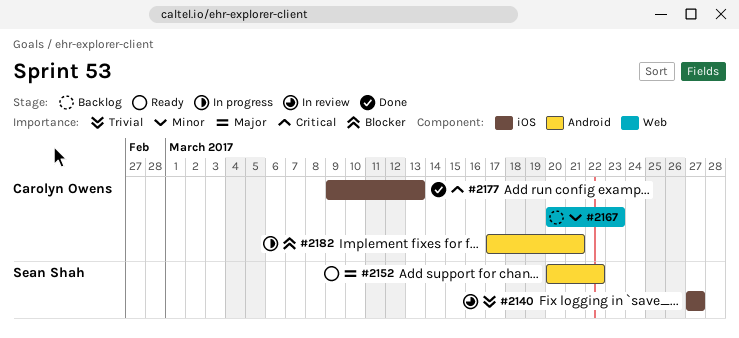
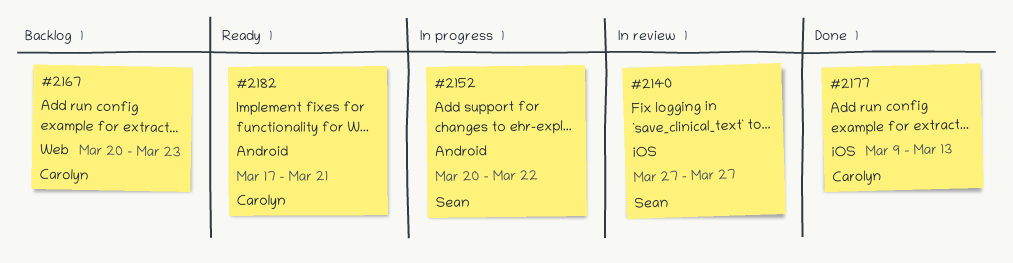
#2152, status: Ready -> In progress
#2182, status: In progress -> Ready

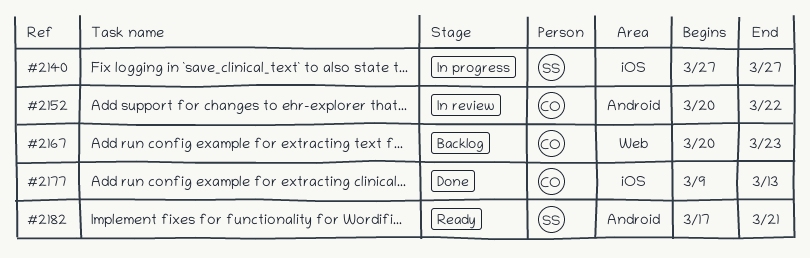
#2140, status: In review -> In progress
#2152, status: In progress -> In review
#2152, owner: Sean -> Carolyn
#2182, owner: Carolyn -> Sean

